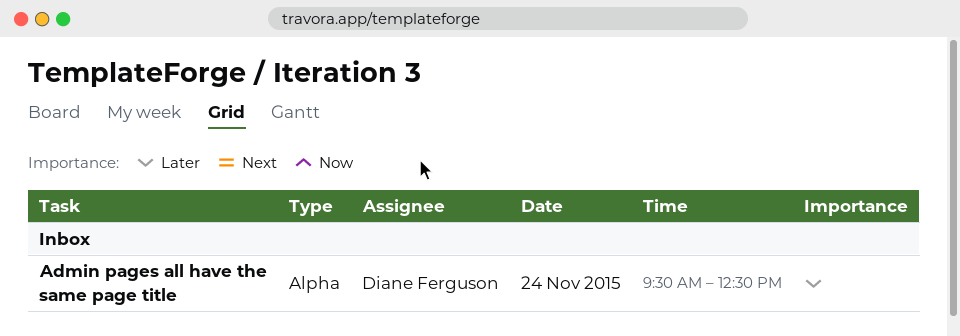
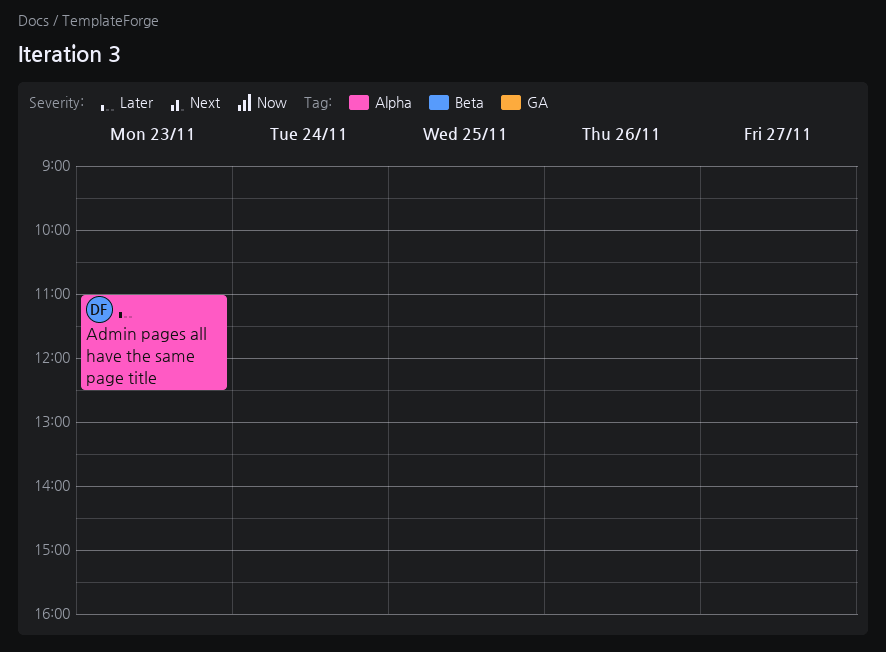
Admin pages all have the same page title, day: Nov 24 -> Nov 23
Admin pages all have the same page title, begins: 09:30 -> 11:00

